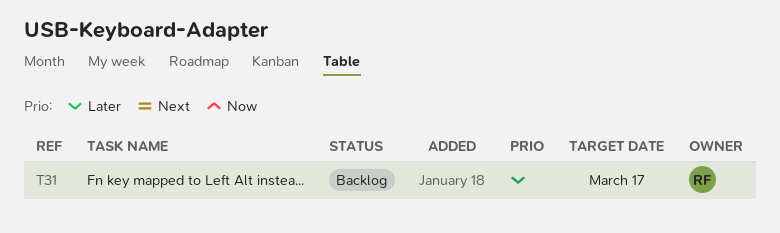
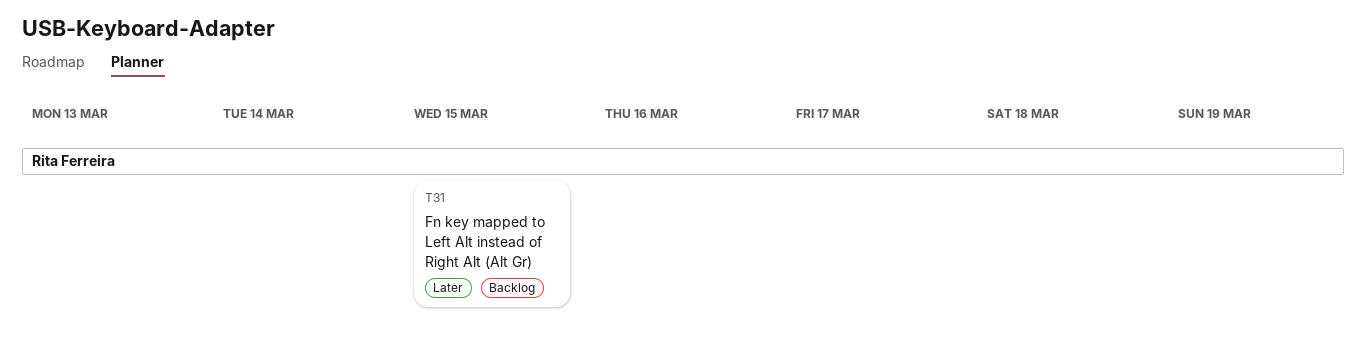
T31, due: Mar 17 -> Mar 15

